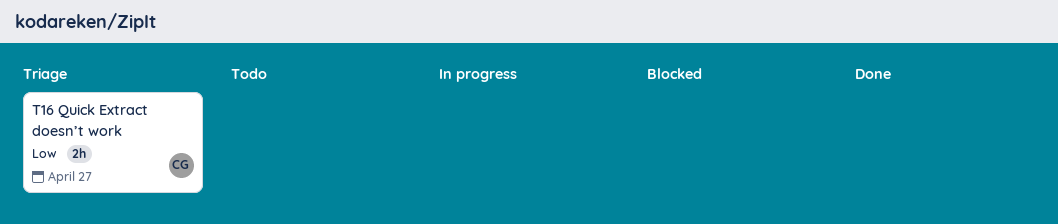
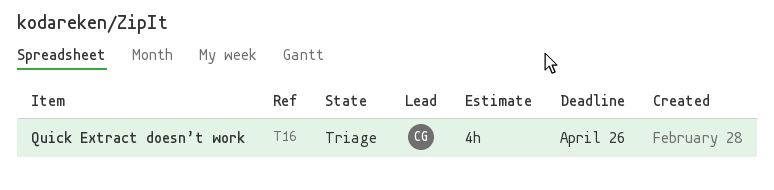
T16, estimate: 2h -> 4h
T16, due: Apr 27 -> Apr 26

